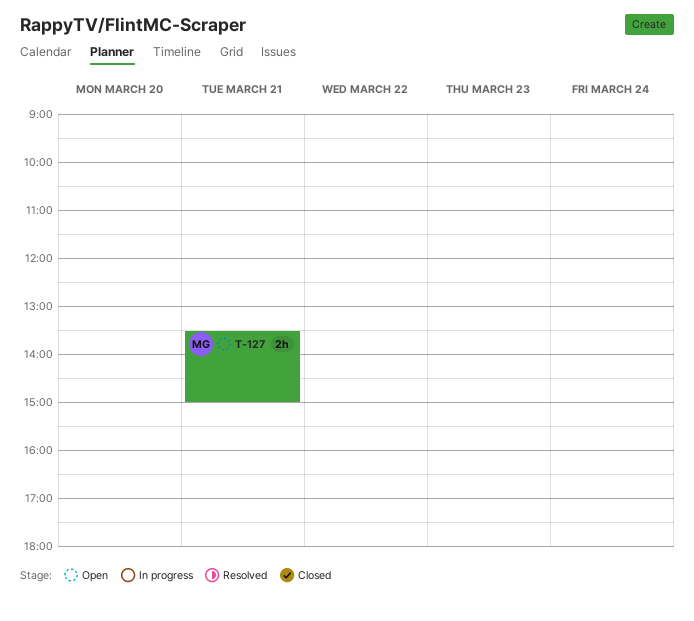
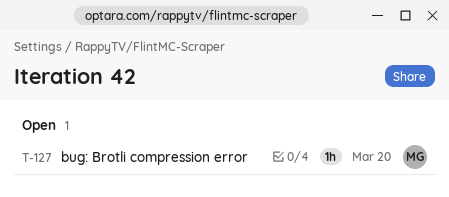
T-127, estimate: 2h -> 1h
T-127, day: Mar 21 -> Mar 20

